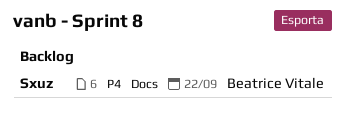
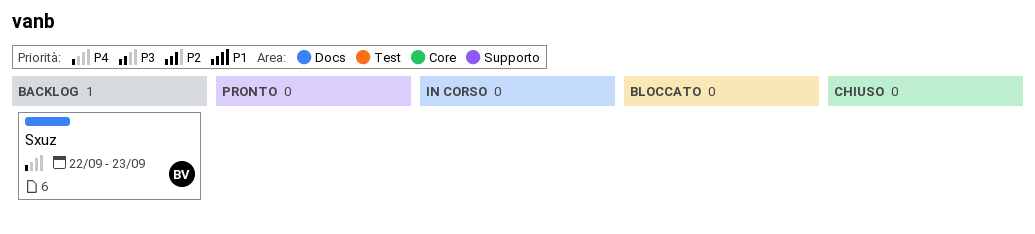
Sxuz, due: Sep 22 -> Sep 23

